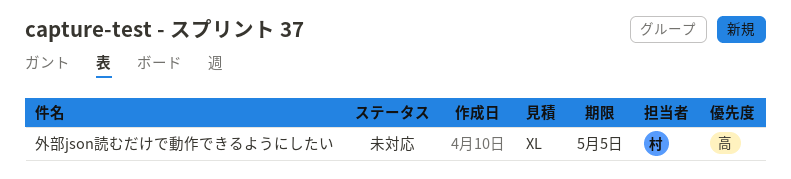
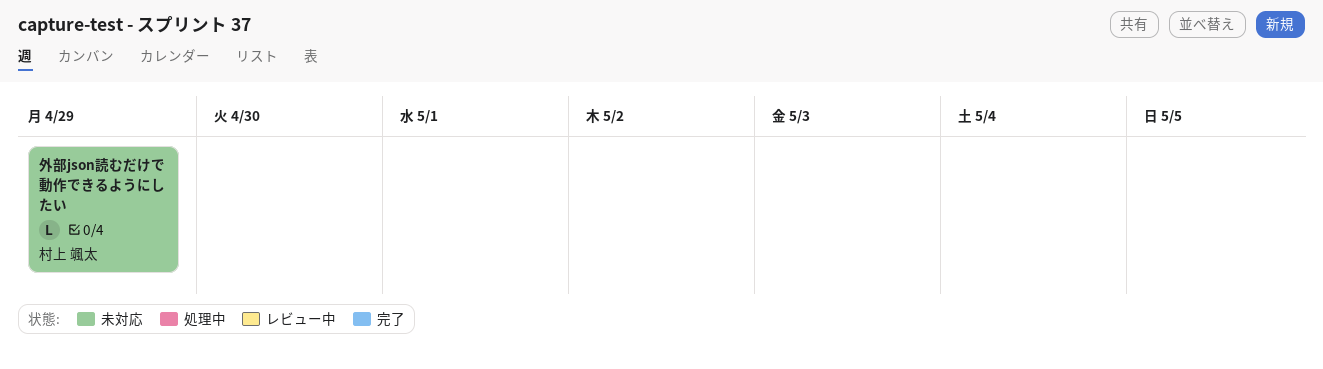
外部json読むだけで動作できるようにしたい, estimate: XL -> L
外部json読むだけで動作できるようにしたい, due: May 5 -> Apr 29

